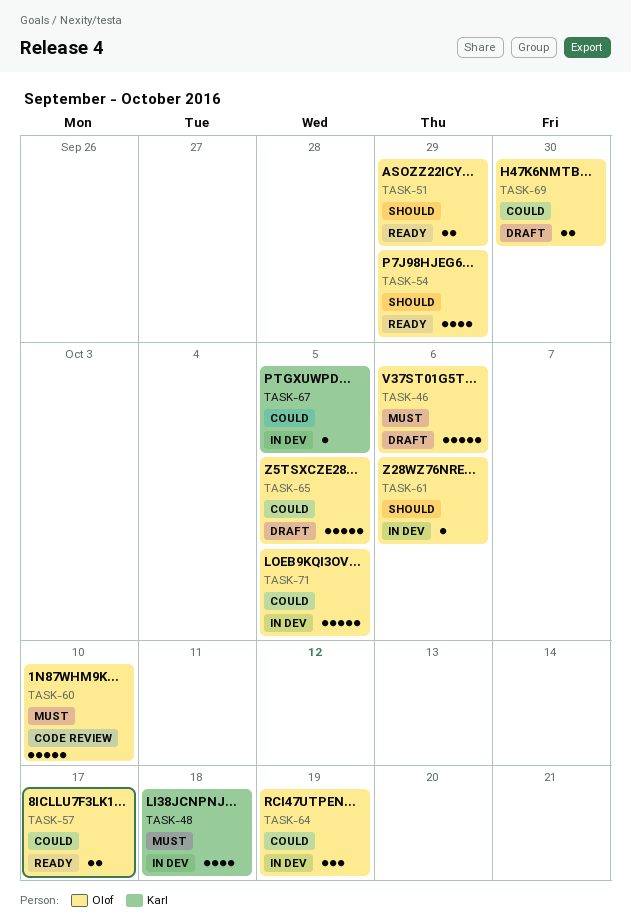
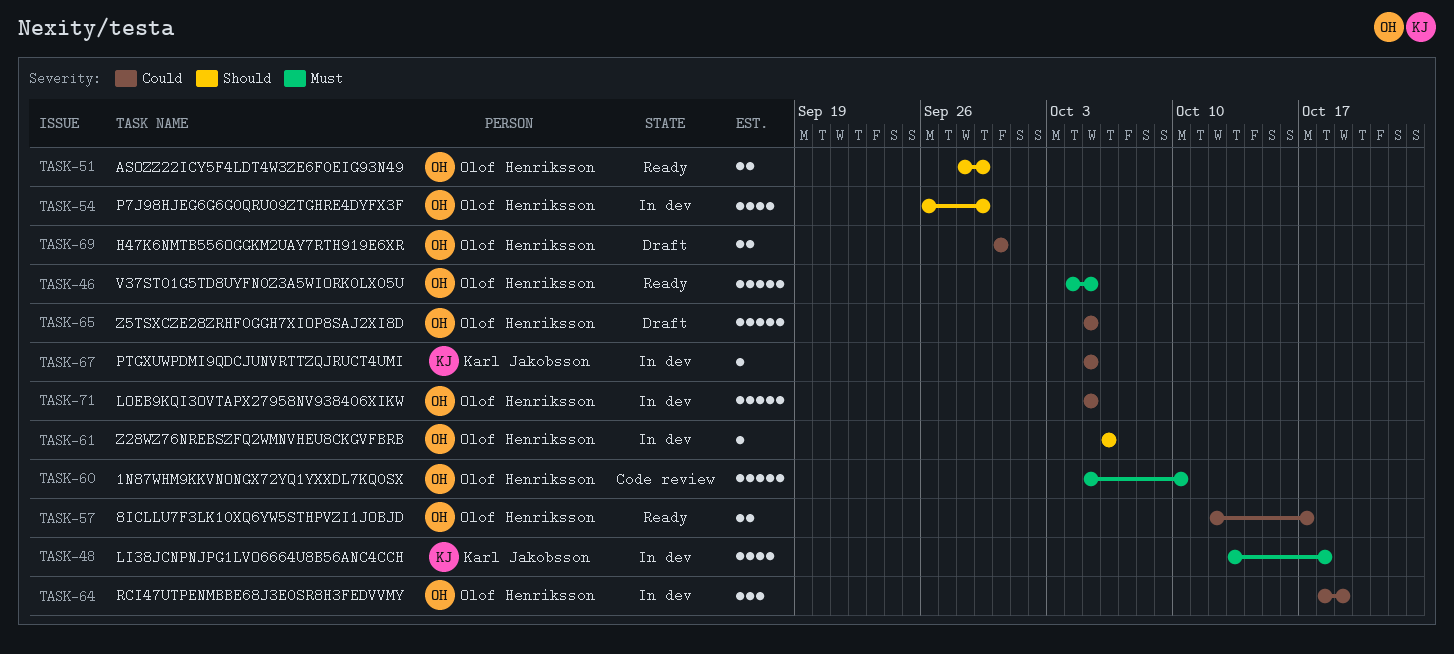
TASK-46, status: Draft -> Ready
TASK-46, due: Oct 6 -> Oct 5
TASK-54, status: Ready -> In dev

